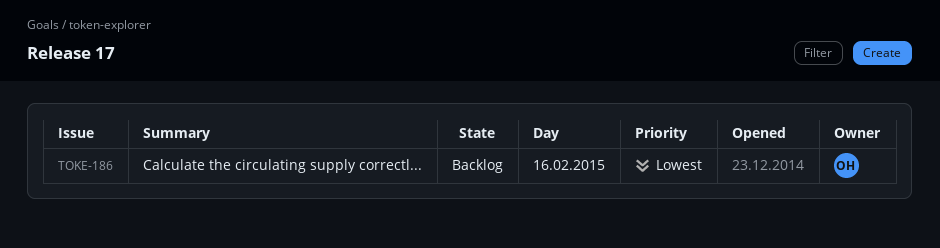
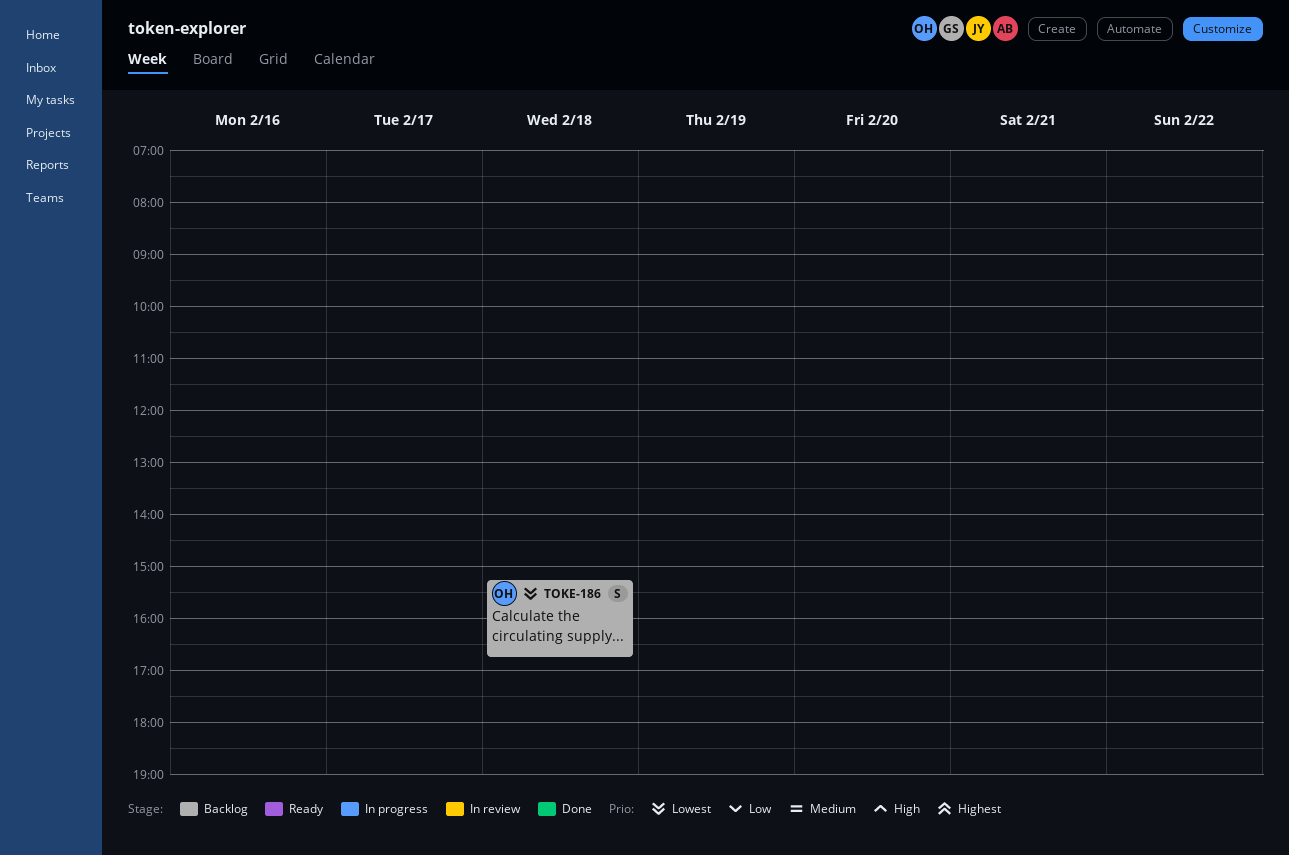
TOKE-186, day: Feb 16 -> Feb 18

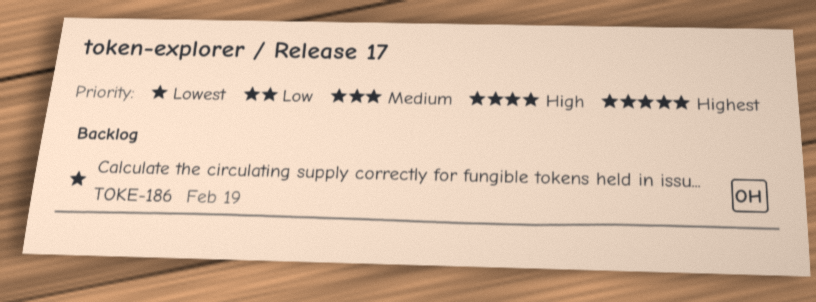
TOKE-186, day: Feb 18 -> Feb 19

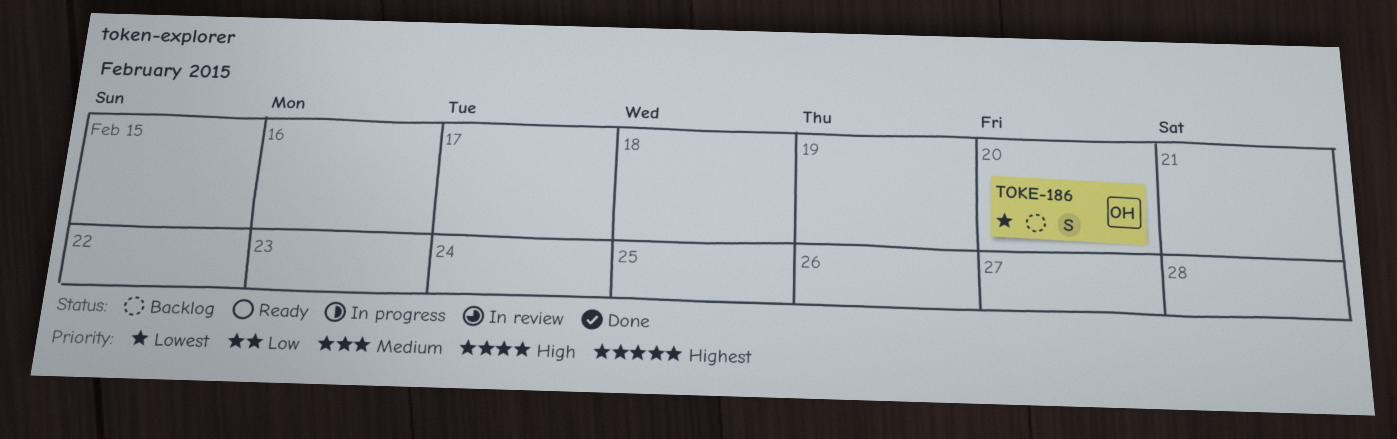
TOKE-186, day: Feb 19 -> Feb 20

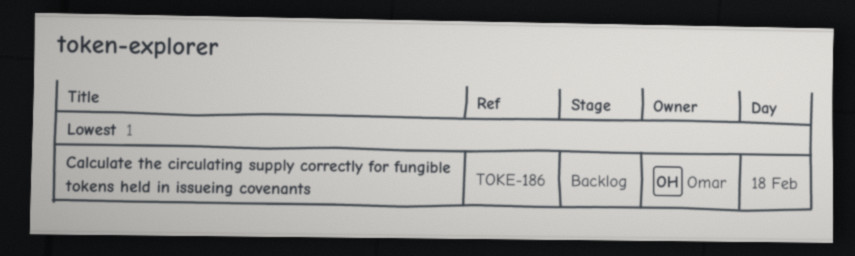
TOKE-186, day: Feb 20 -> Feb 18

